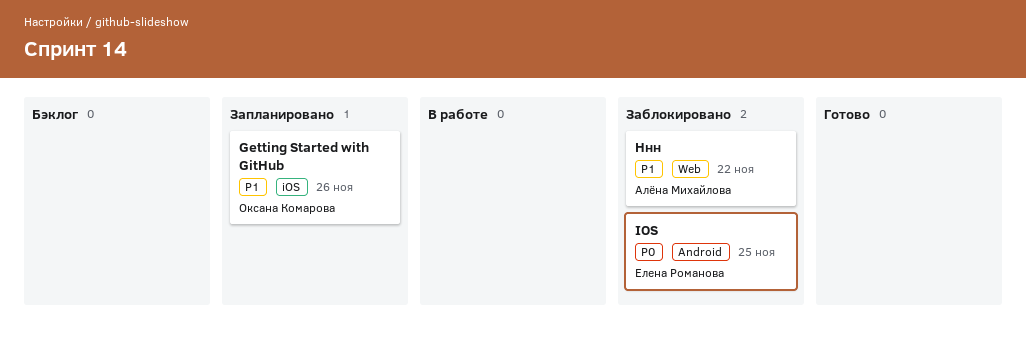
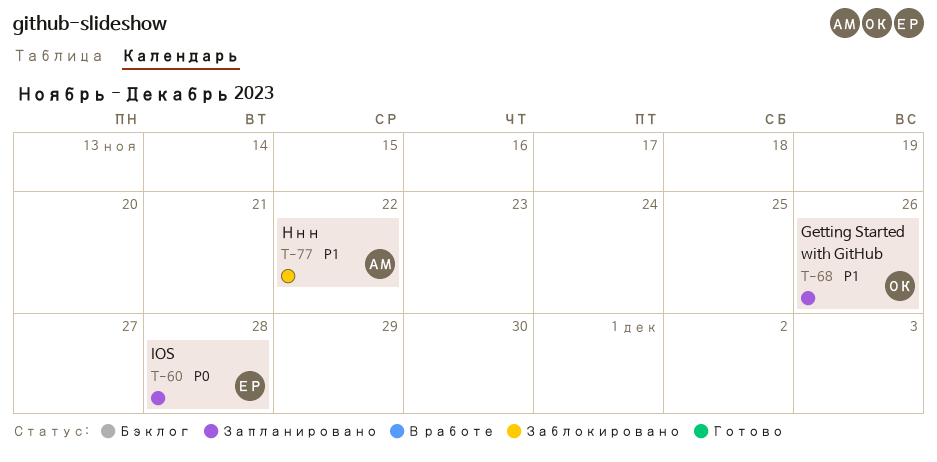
IOS, status: Заблокировано -> Запланировано
IOS, due: Nov 25 -> Nov 28

